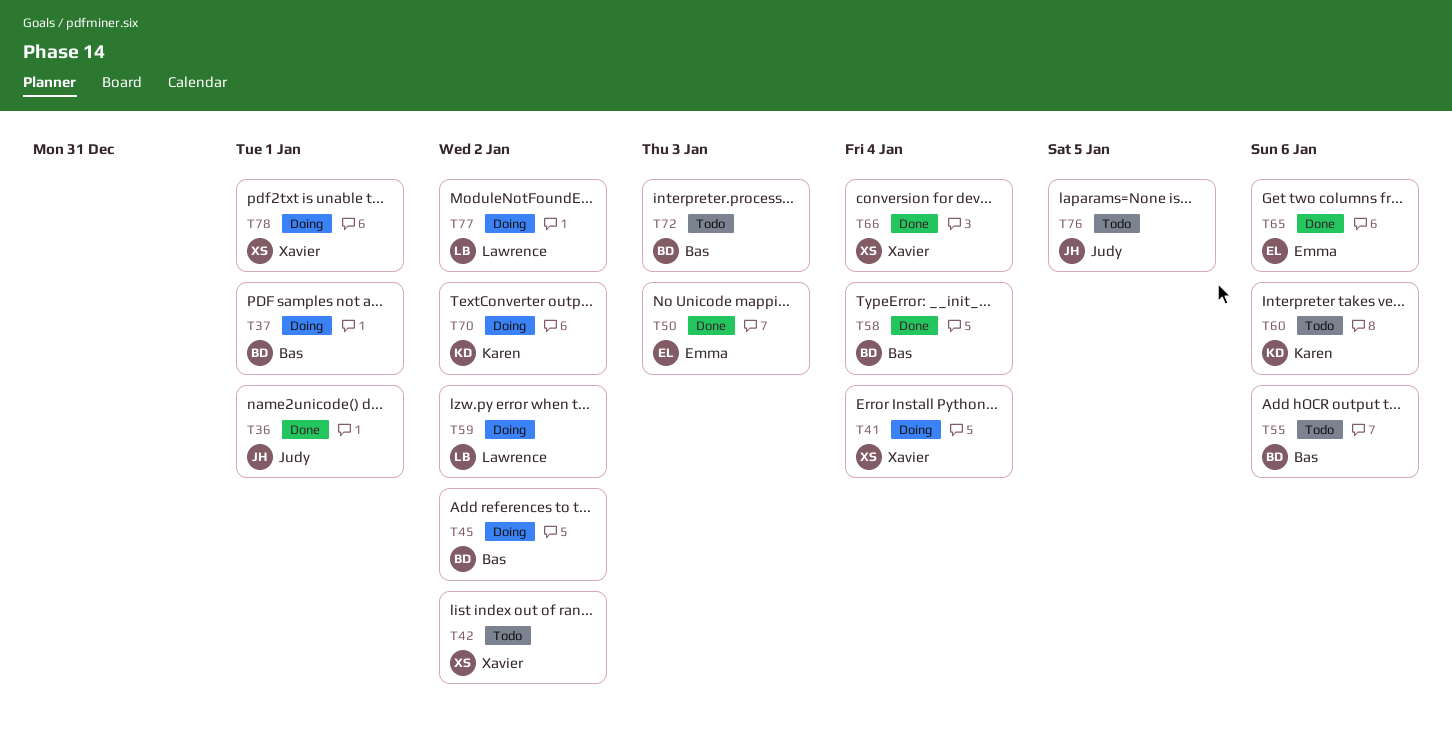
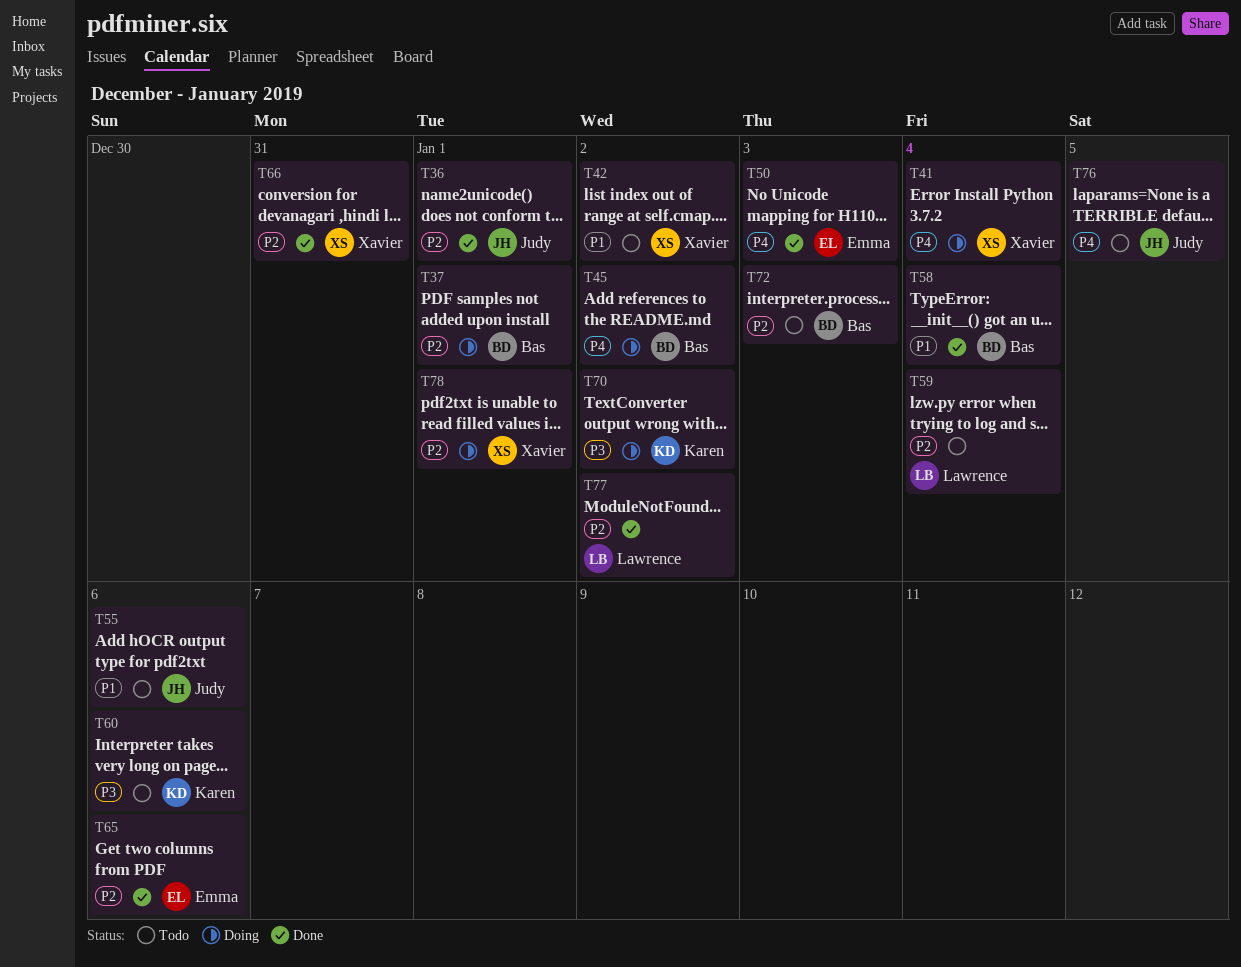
T55, owner: Bas -> Judy
T59, status: Doing -> Todo
T59, due: Jan 2 -> Jan 4
T66, due: Jan 4 -> Dec 31
T77, status: Doing -> Done

